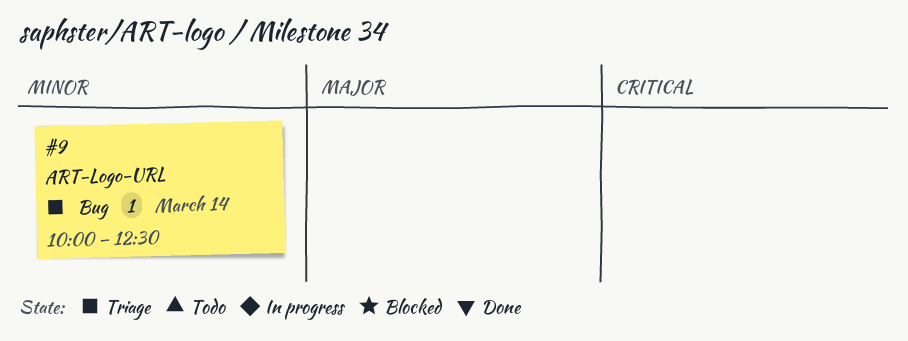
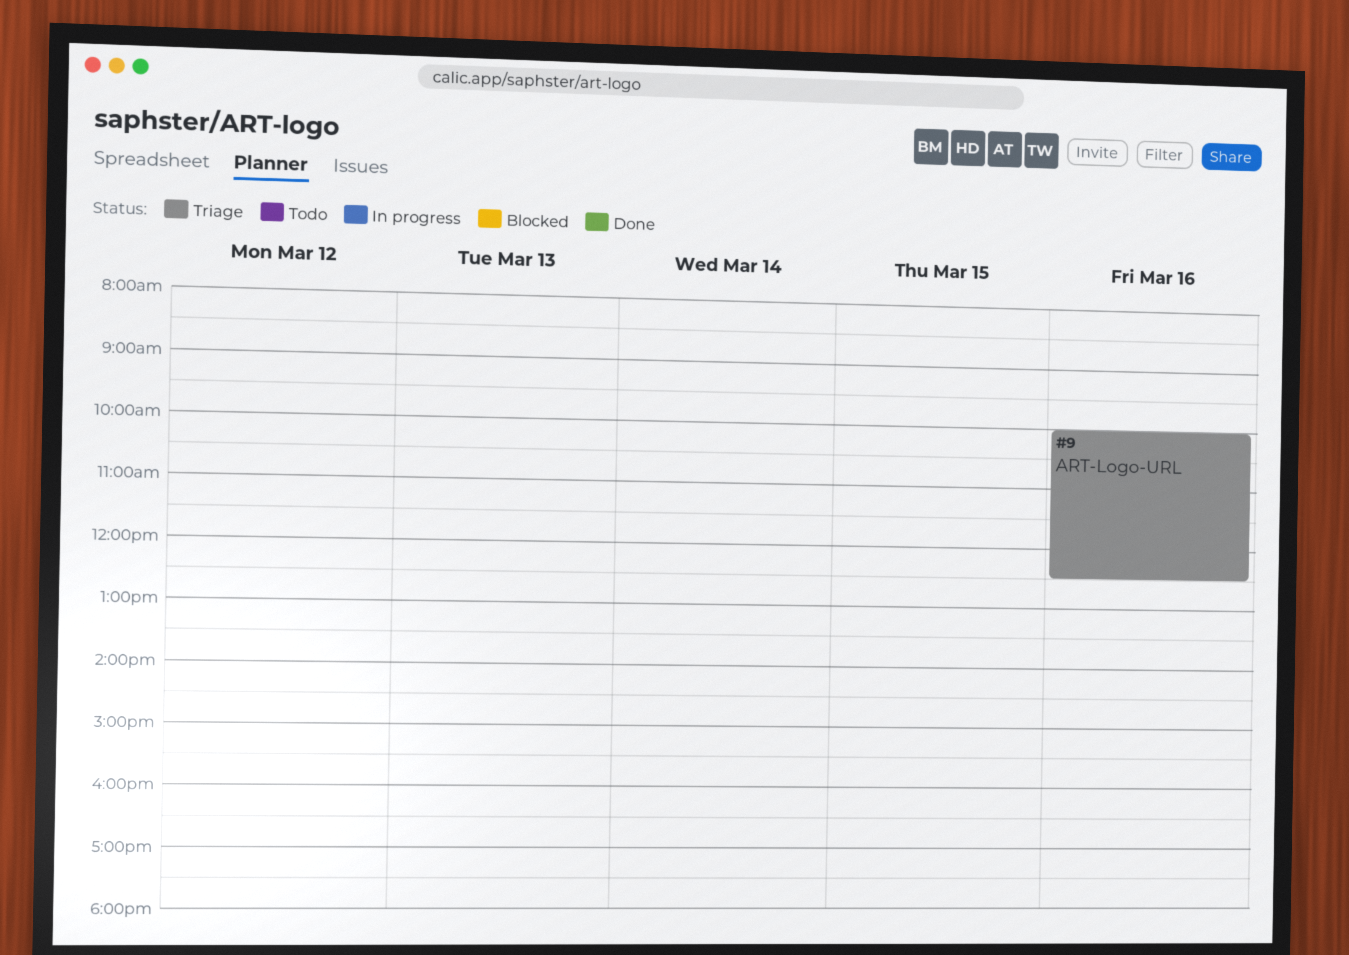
#9, day: Mar 14 -> Mar 16

